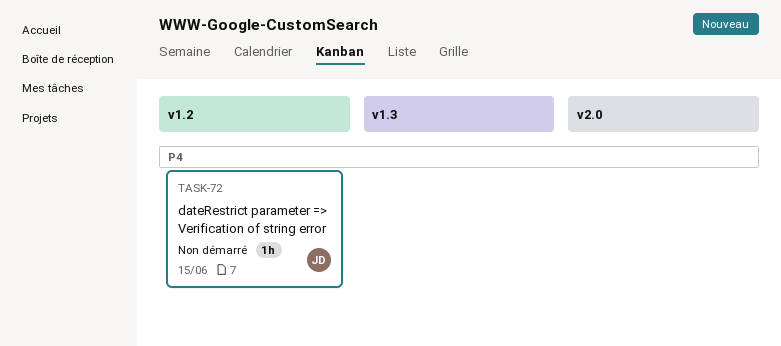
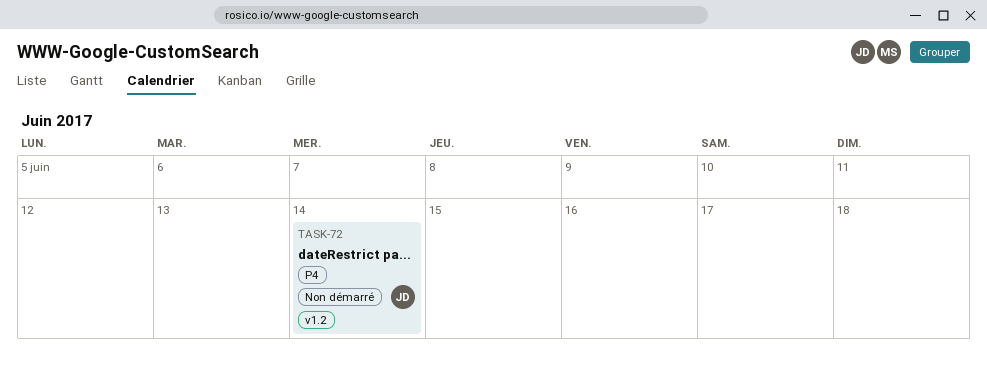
TASK-72, due: Jun 15 -> Jun 14

